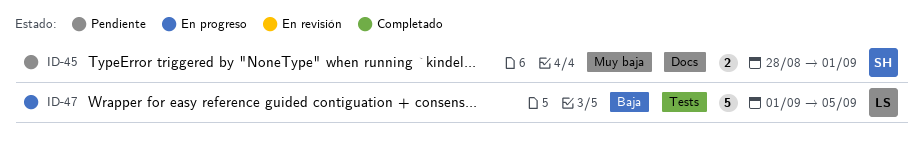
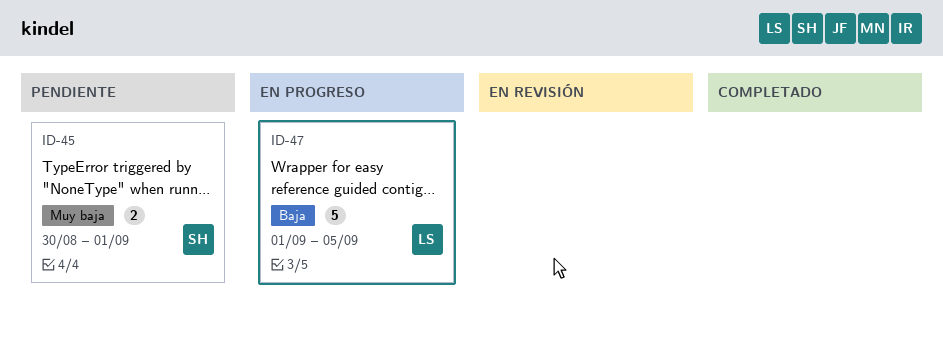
ID-45, start: Aug 28 -> Aug 30

